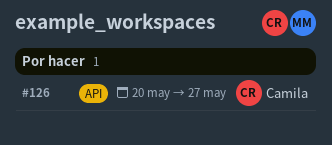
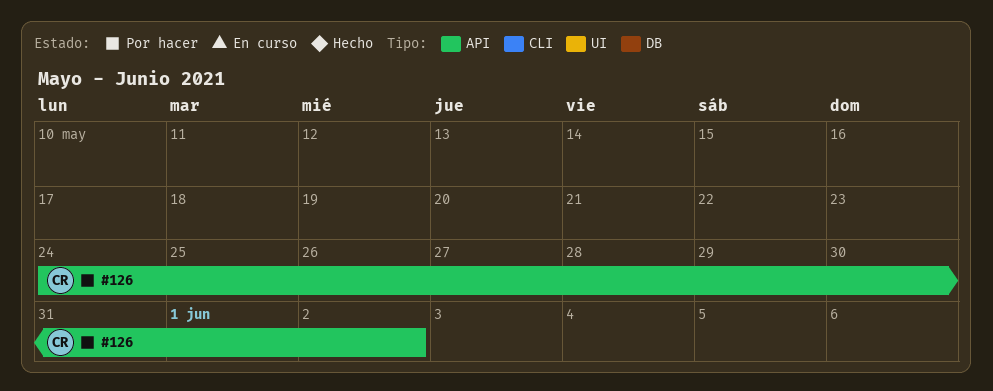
#126, start: May 20 -> May 24
#126, due: May 27 -> Jun 2

